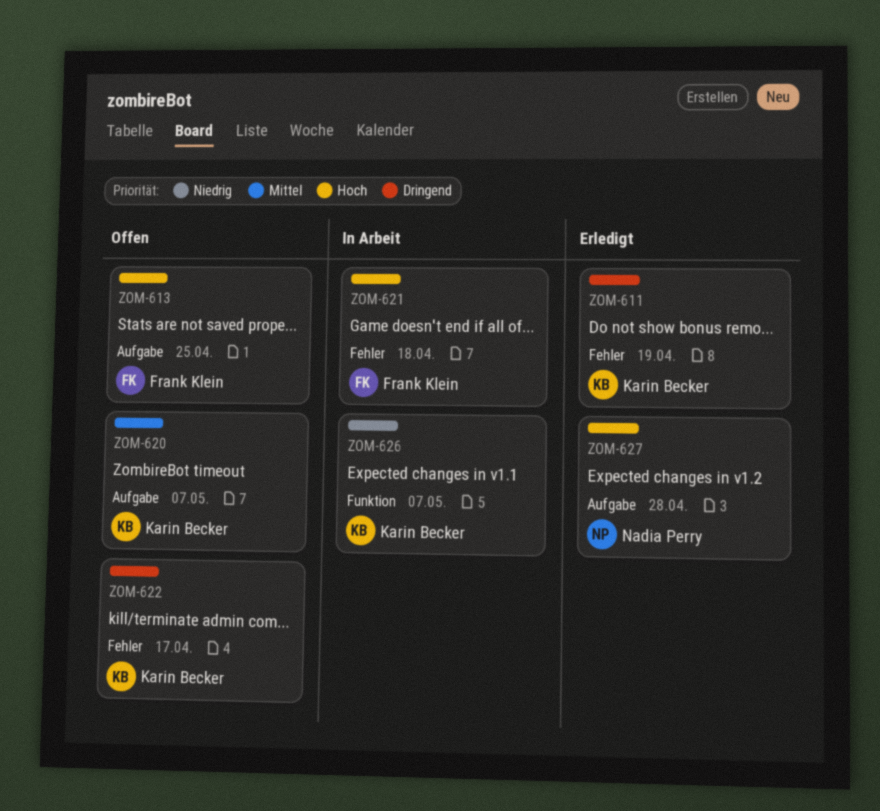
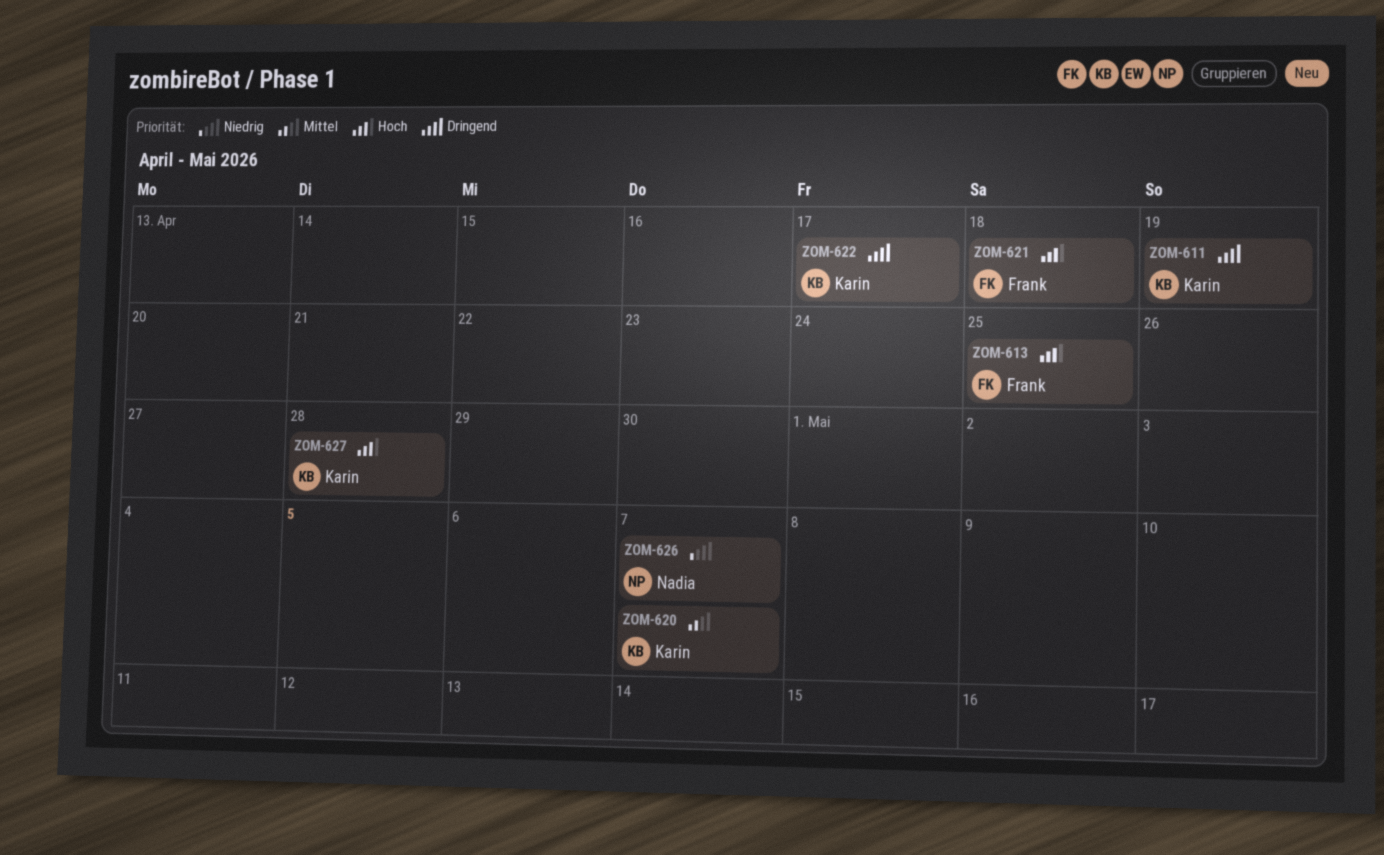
ZOM-626, owner: Karin Becker -> Nadia Perry
ZOM-627, owner: Nadia Perry -> Karin Becker

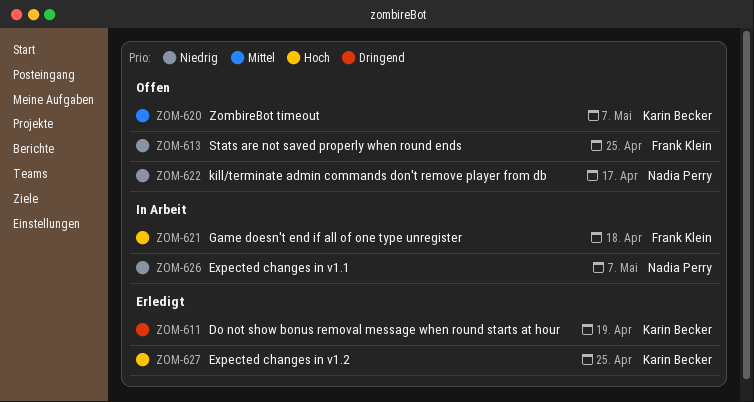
ZOM-613, priority: Hoch -> Niedrig
ZOM-622, owner: Karin Becker -> Nadia Perry
ZOM-622, priority: Dringend -> Niedrig
ZOM-627, due: Apr 28 -> Apr 25

